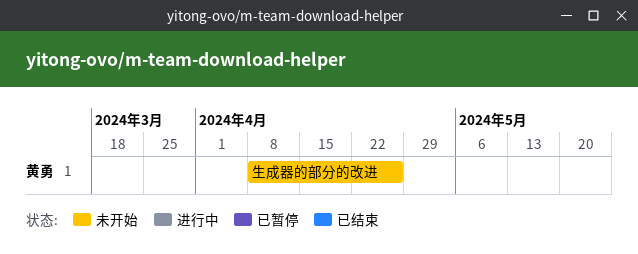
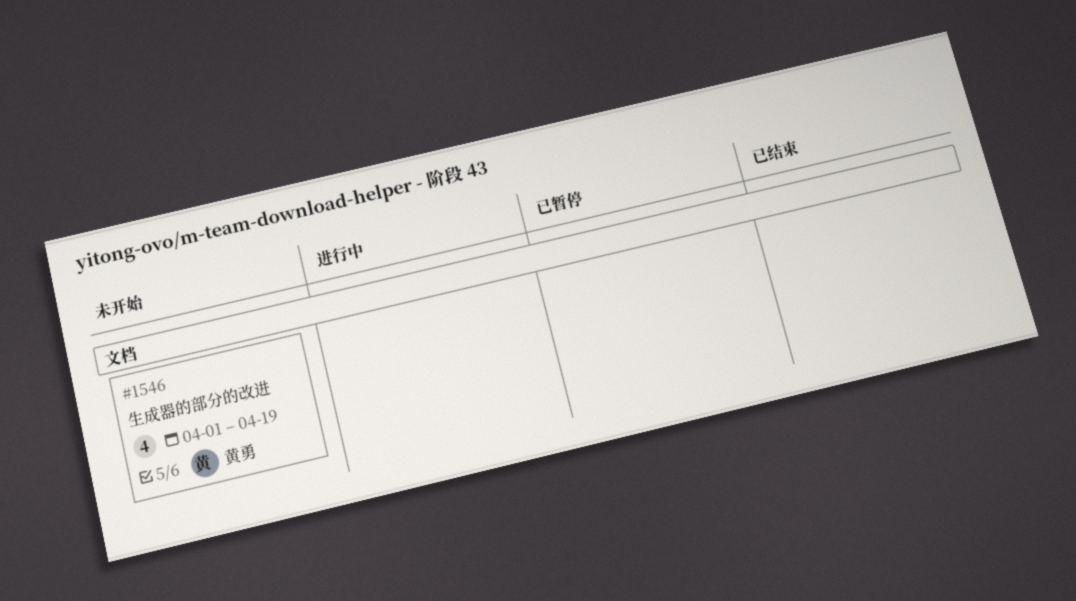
生成器的部分的改进, start: Apr 8 -> Apr 1
生成器的部分的改进, due: Apr 26 -> Apr 19

